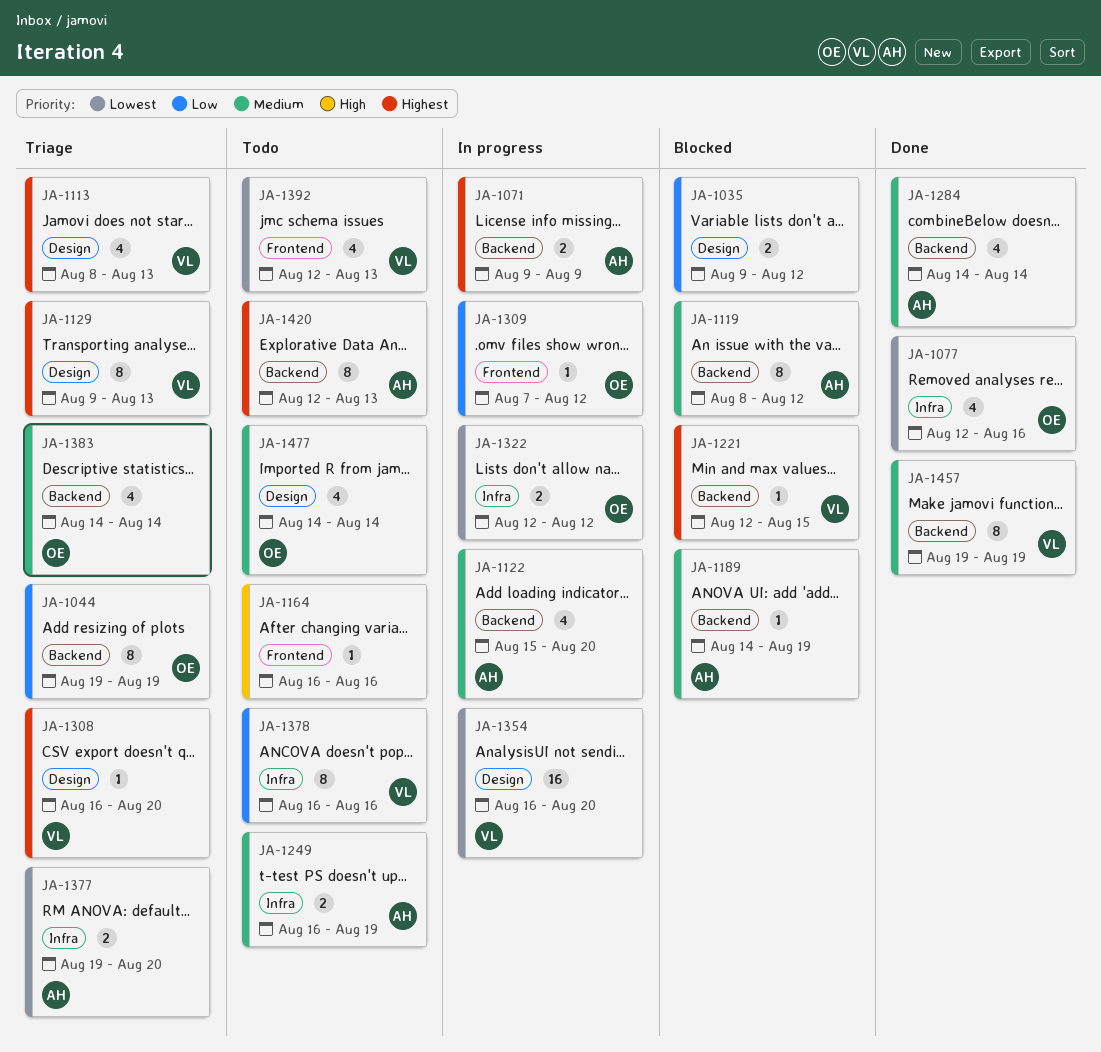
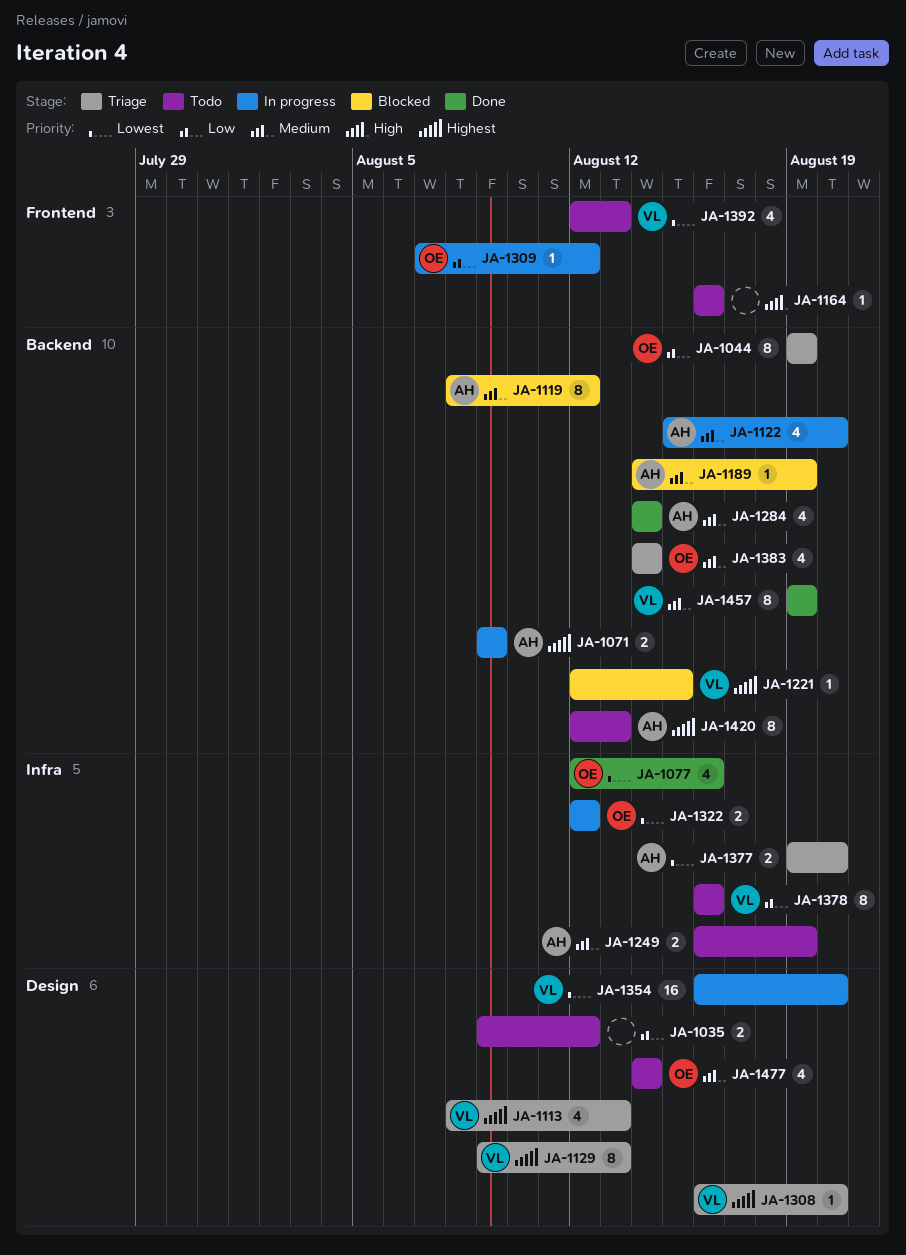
JA-1035, status: Blocked -> Todo

